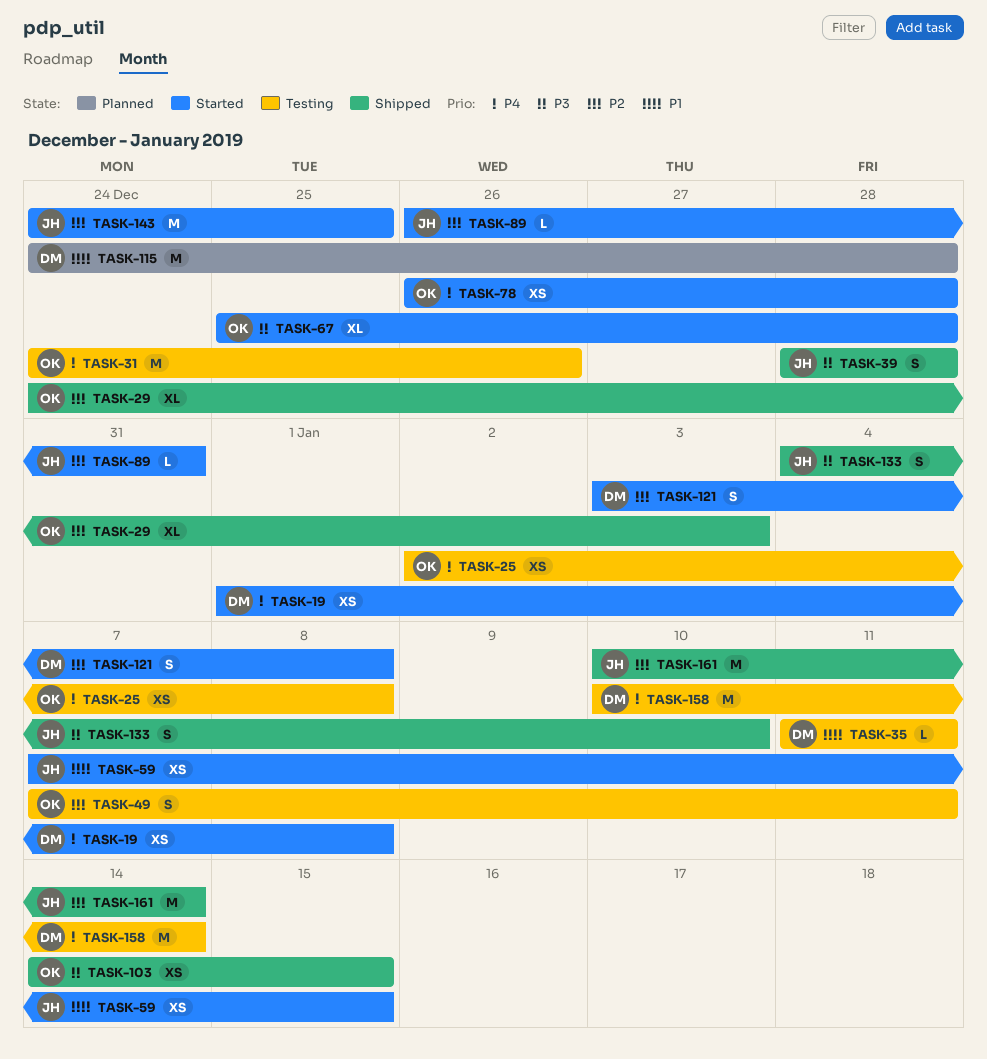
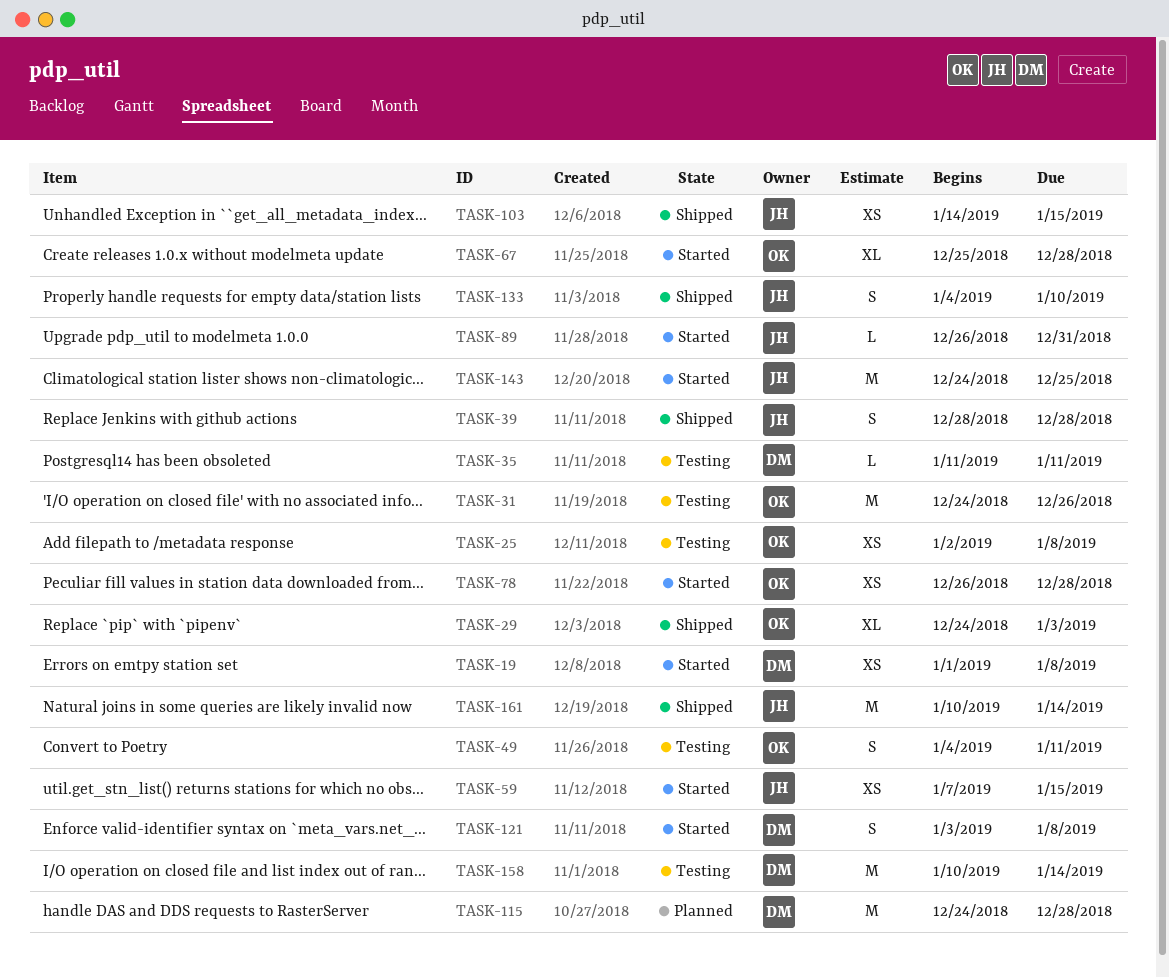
TASK-49, start: Jan 7 -> Jan 4
TASK-103, owner: OK -> JH

